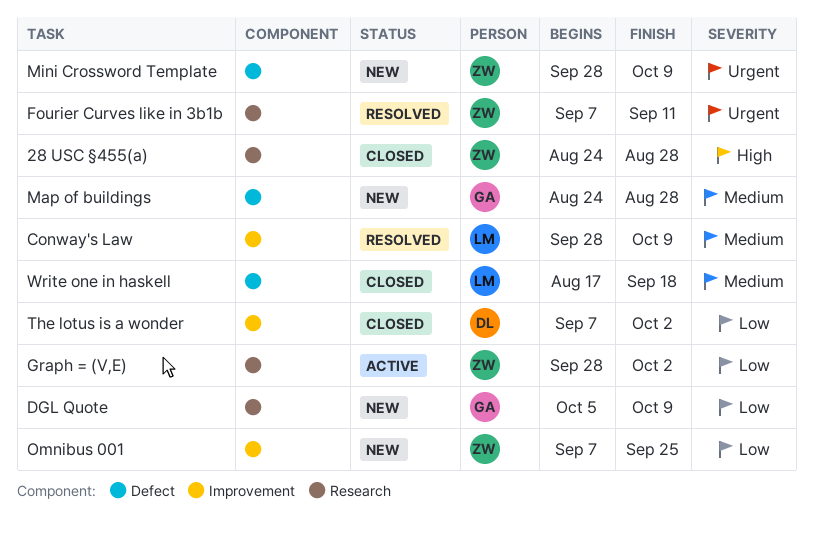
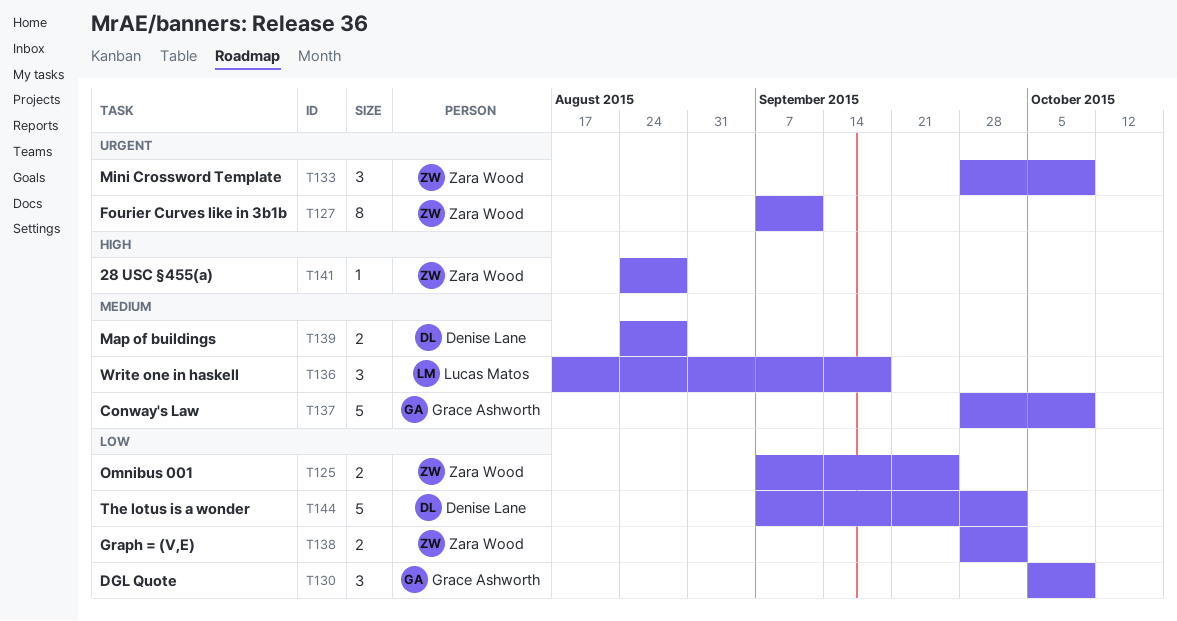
Conway's Law, owner: Lucas Matos -> Grace Ashworth
Map of buildings, owner: Grace Ashworth -> Denise Lane

